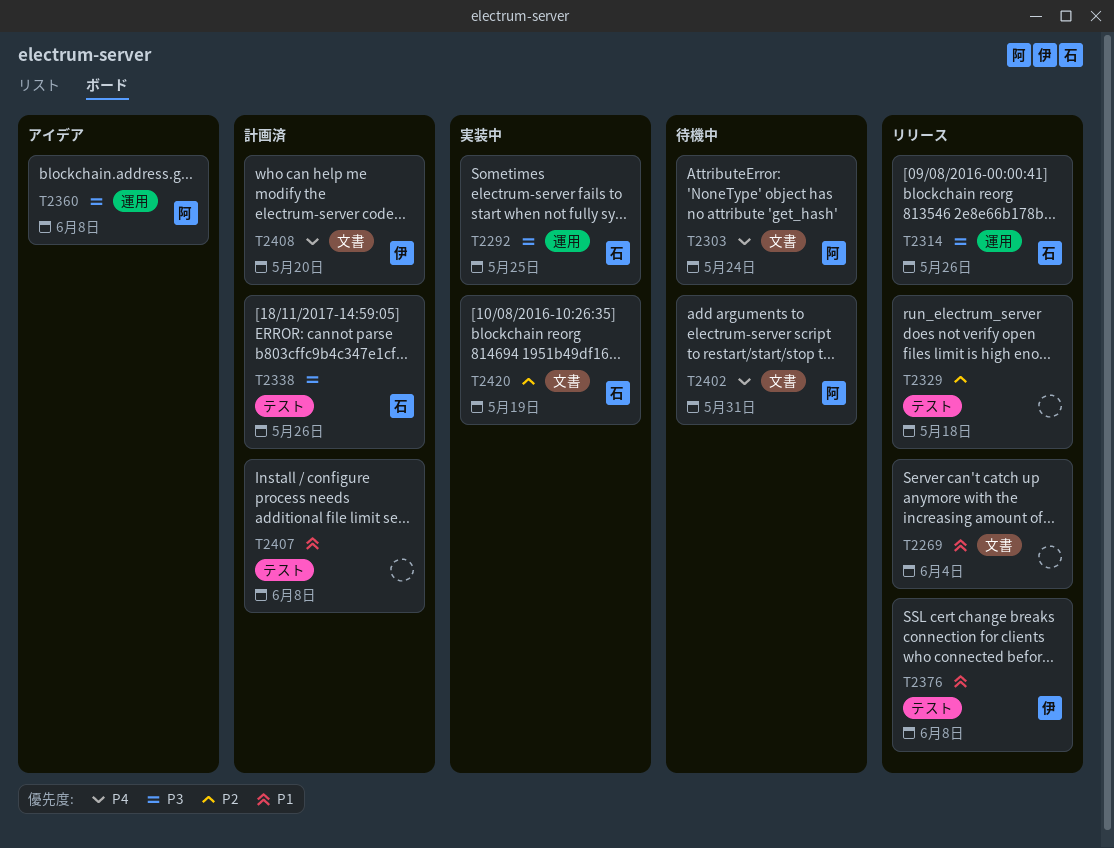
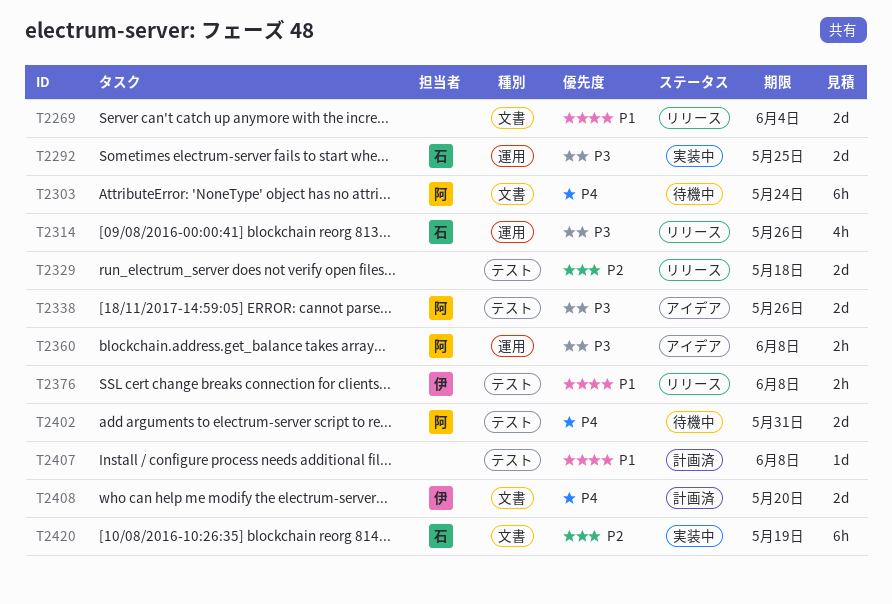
T2338, status: 計画済 -> アイデア
T2338, owner: 石 -> 阿
T2402, label: 文書 -> テスト

